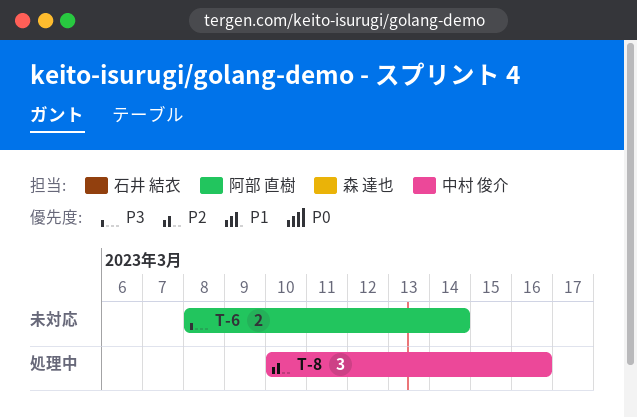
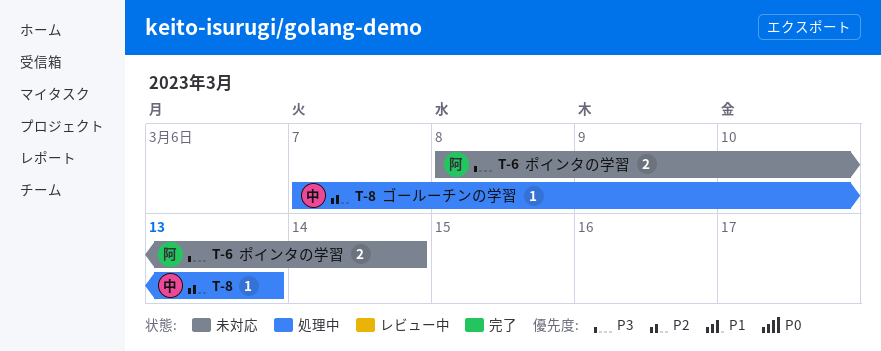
T-8, estimate: 3 -> 1
T-8, start: Mar 10 -> Mar 7
T-8, due: Mar 16 -> Mar 13

